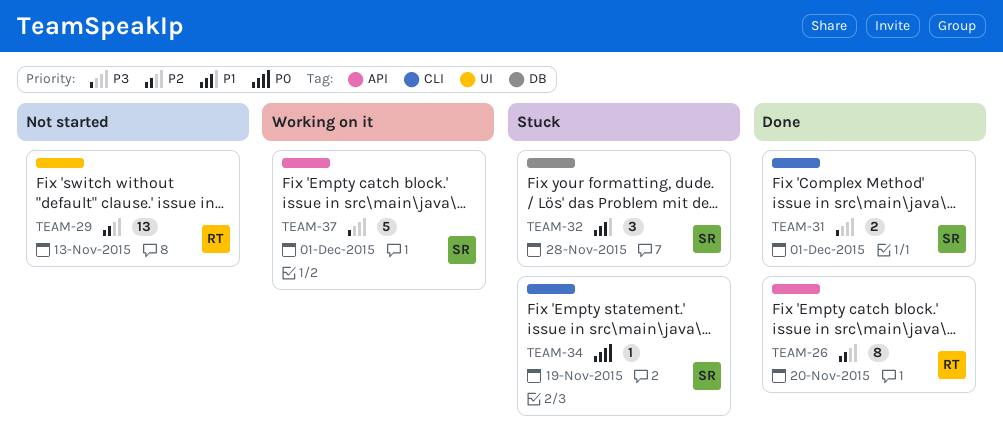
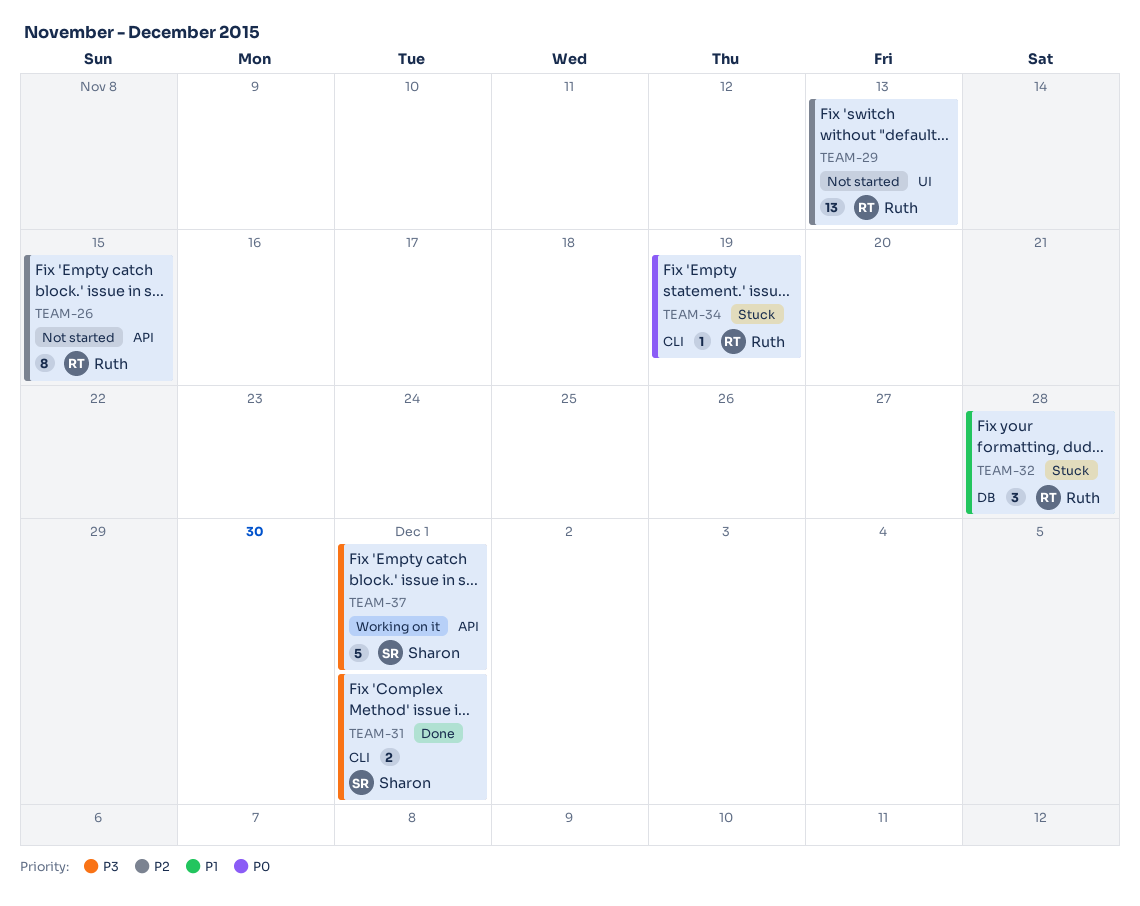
TEAM-26, status: Done -> Not started
TEAM-26, due: Nov 20 -> Nov 15
TEAM-32, owner: Sharon -> Ruth
TEAM-34, owner: Sharon -> Ruth

